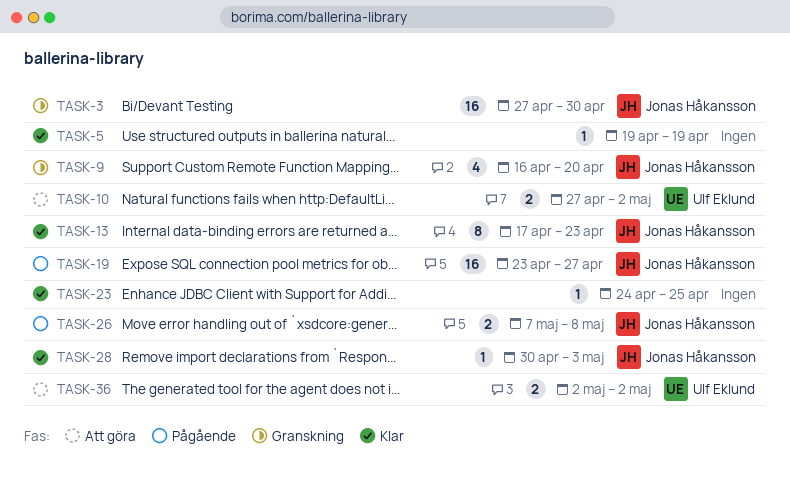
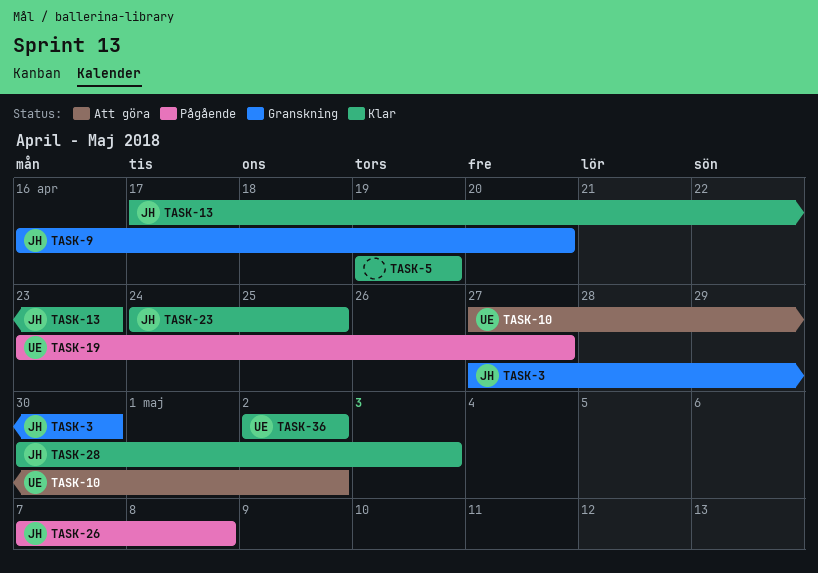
TASK-19, owner: Jonas Håkansson -> Ulf Eklund
TASK-23, owner: none -> Jonas Håkansson
TASK-36, status: Att göra -> Klar

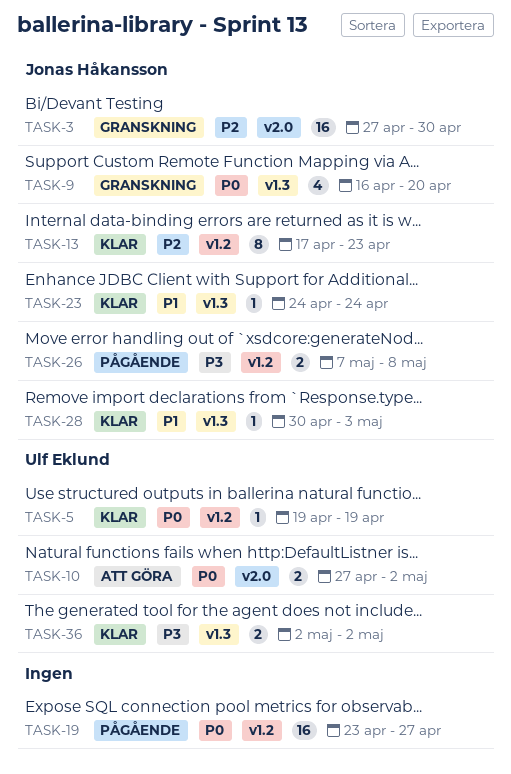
TASK-5, owner: none -> Ulf Eklund
TASK-19, owner: Ulf Eklund -> none
TASK-23, due: Apr 25 -> Apr 24

